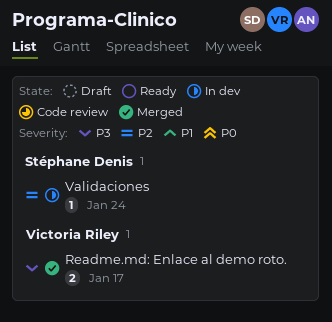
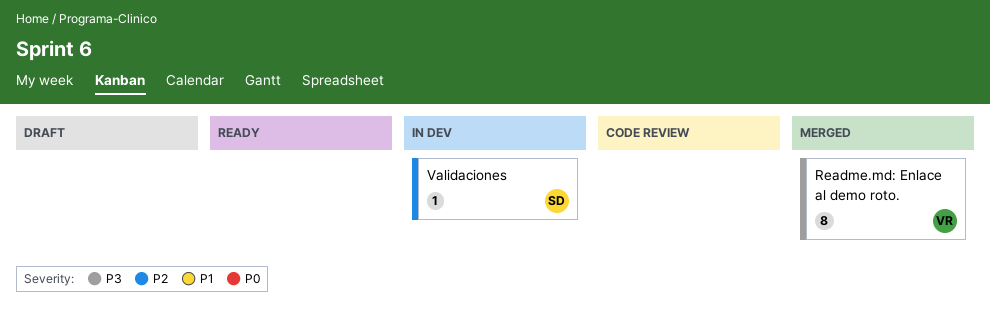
Readme.md: Enlace al demo roto., estimate: 2 -> 8

